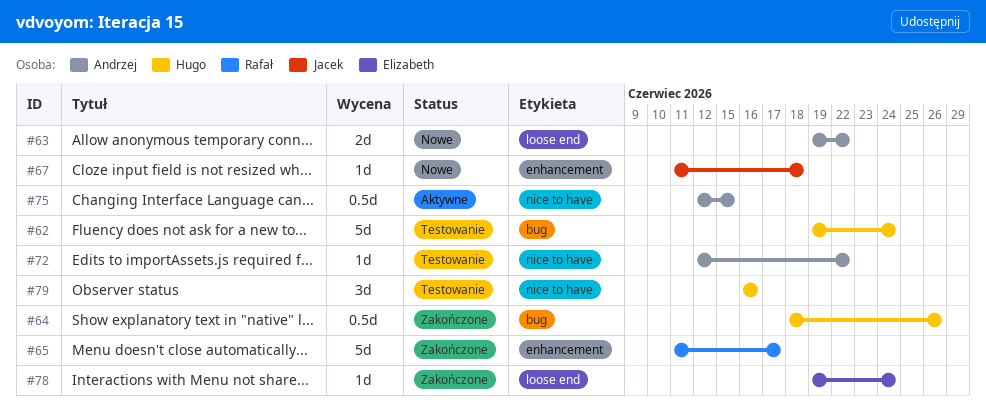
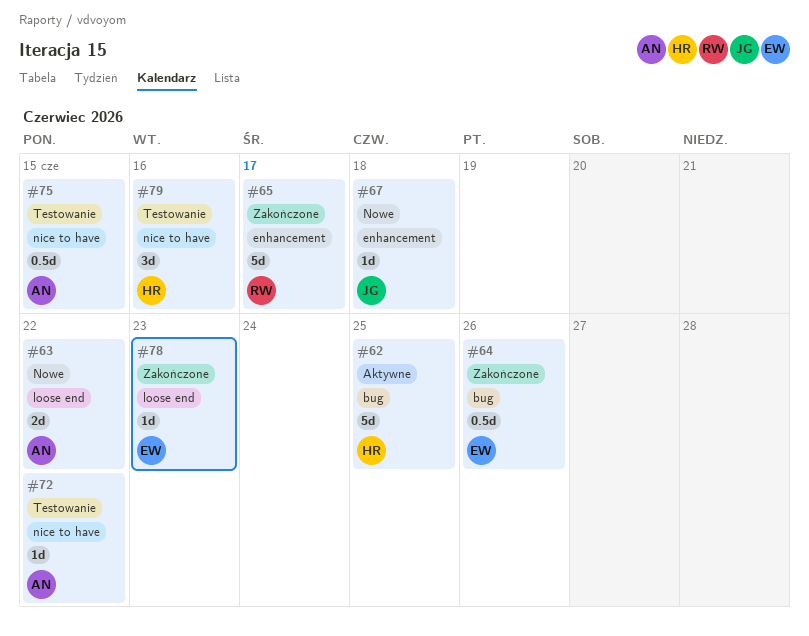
#62, status: Testowanie -> Aktywne
#62, due: Jun 24 -> Jun 25
#64, owner: Hugo -> Elizabeth
#75, status: Aktywne -> Testowanie
#78, due: Jun 24 -> Jun 23

